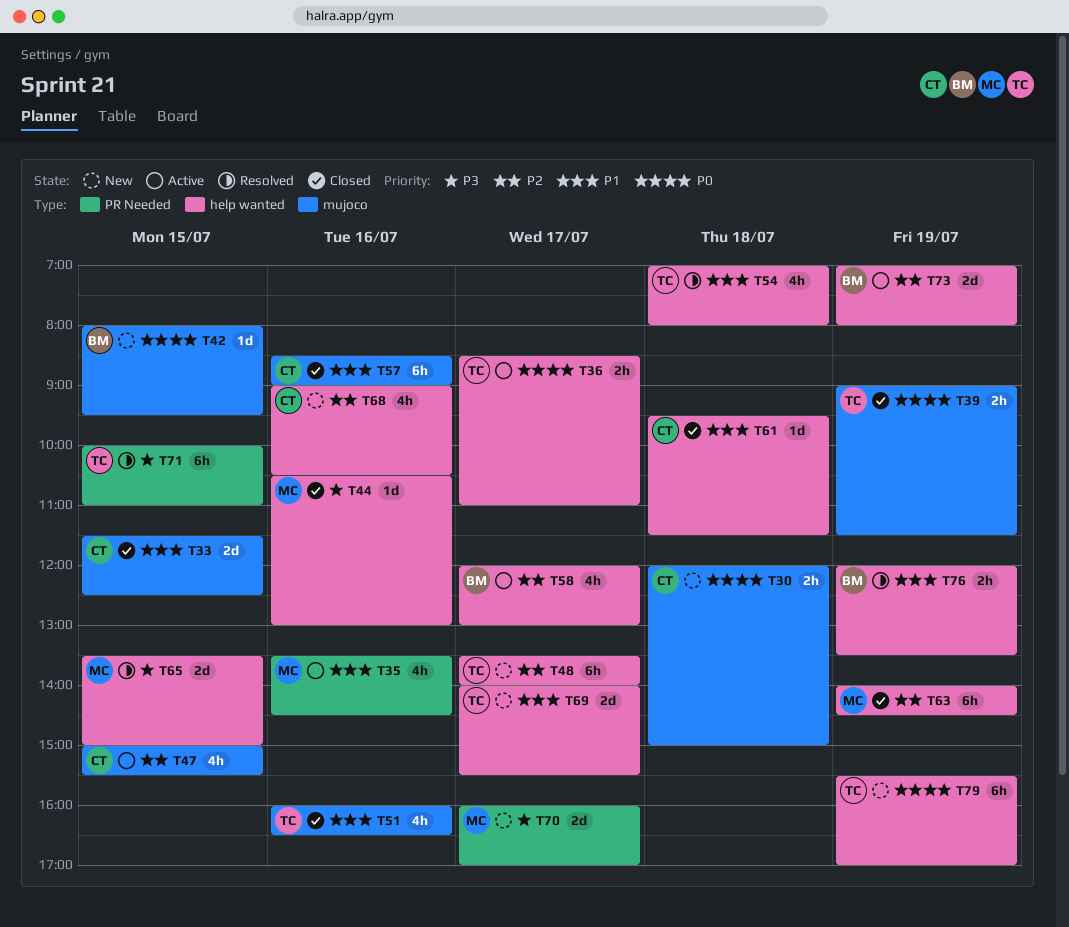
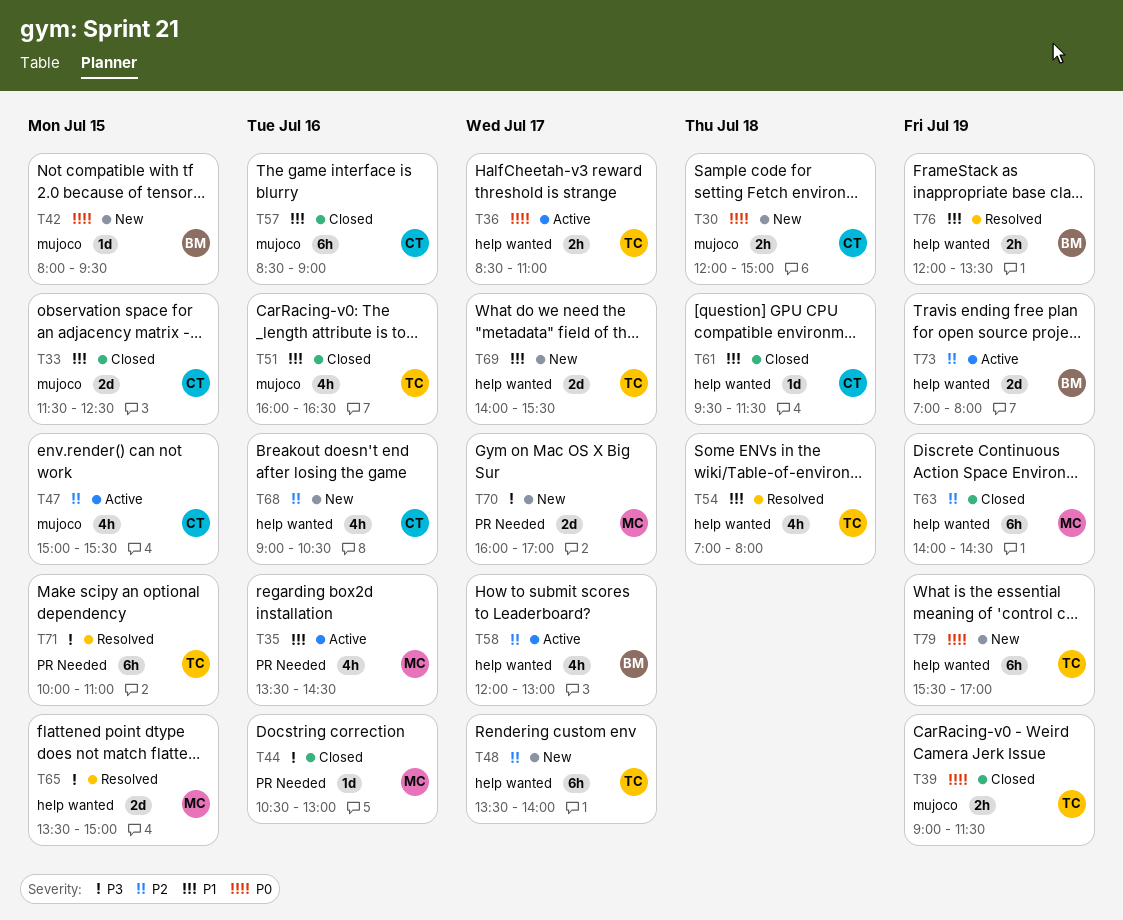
T44, label: help wanted -> PR Needed

